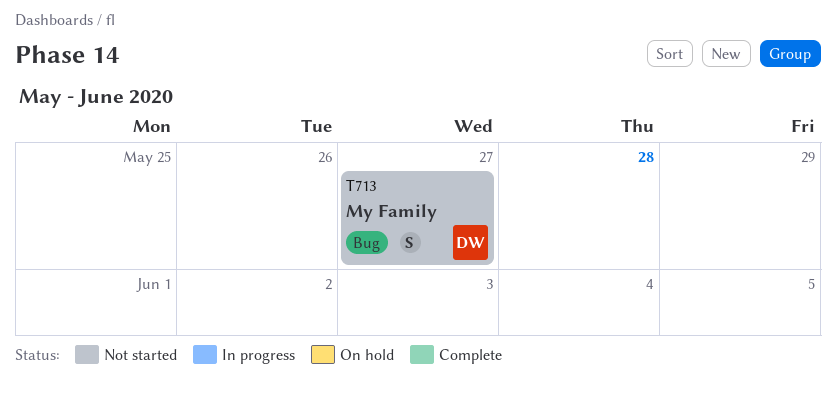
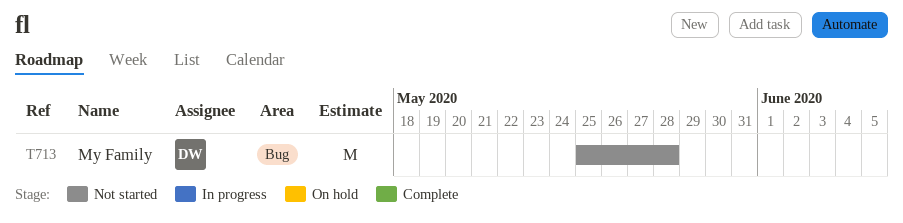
T713, estimate: S -> M
T713, due: May 27 -> May 28

